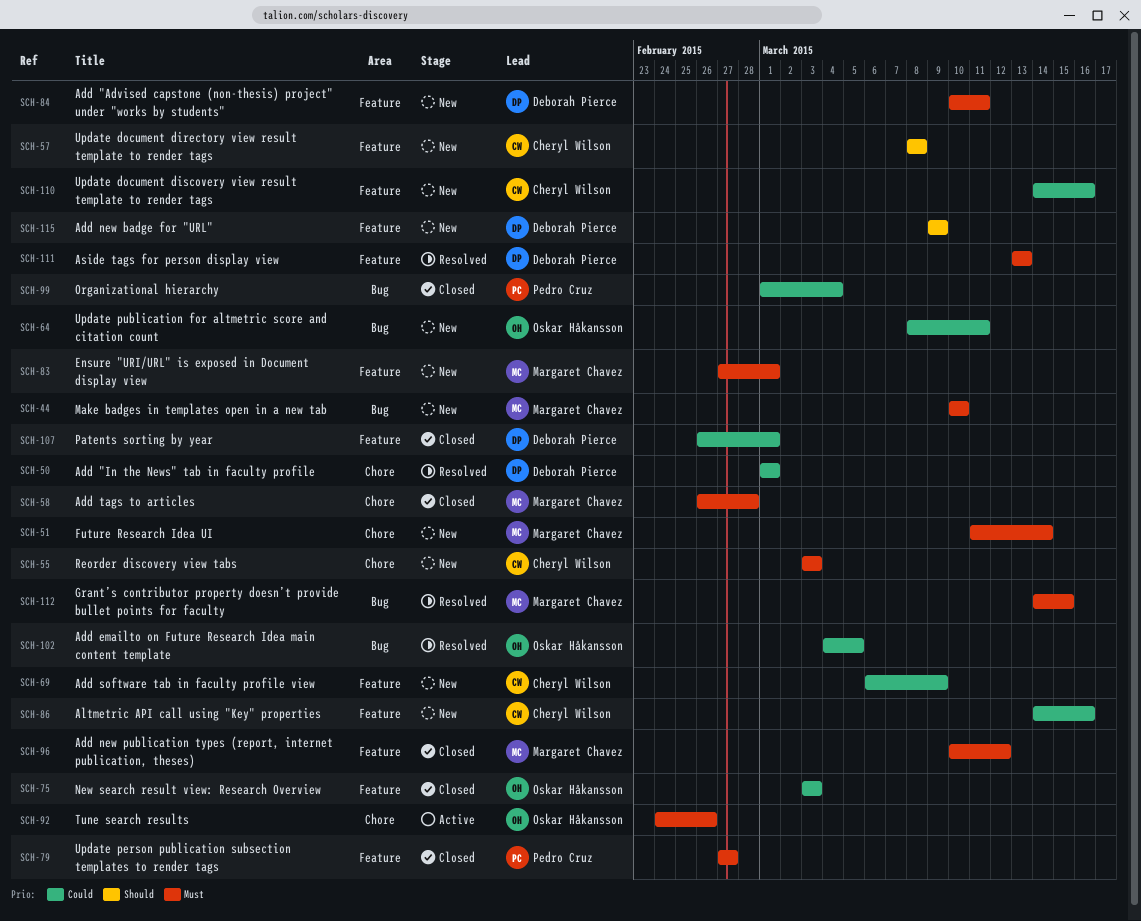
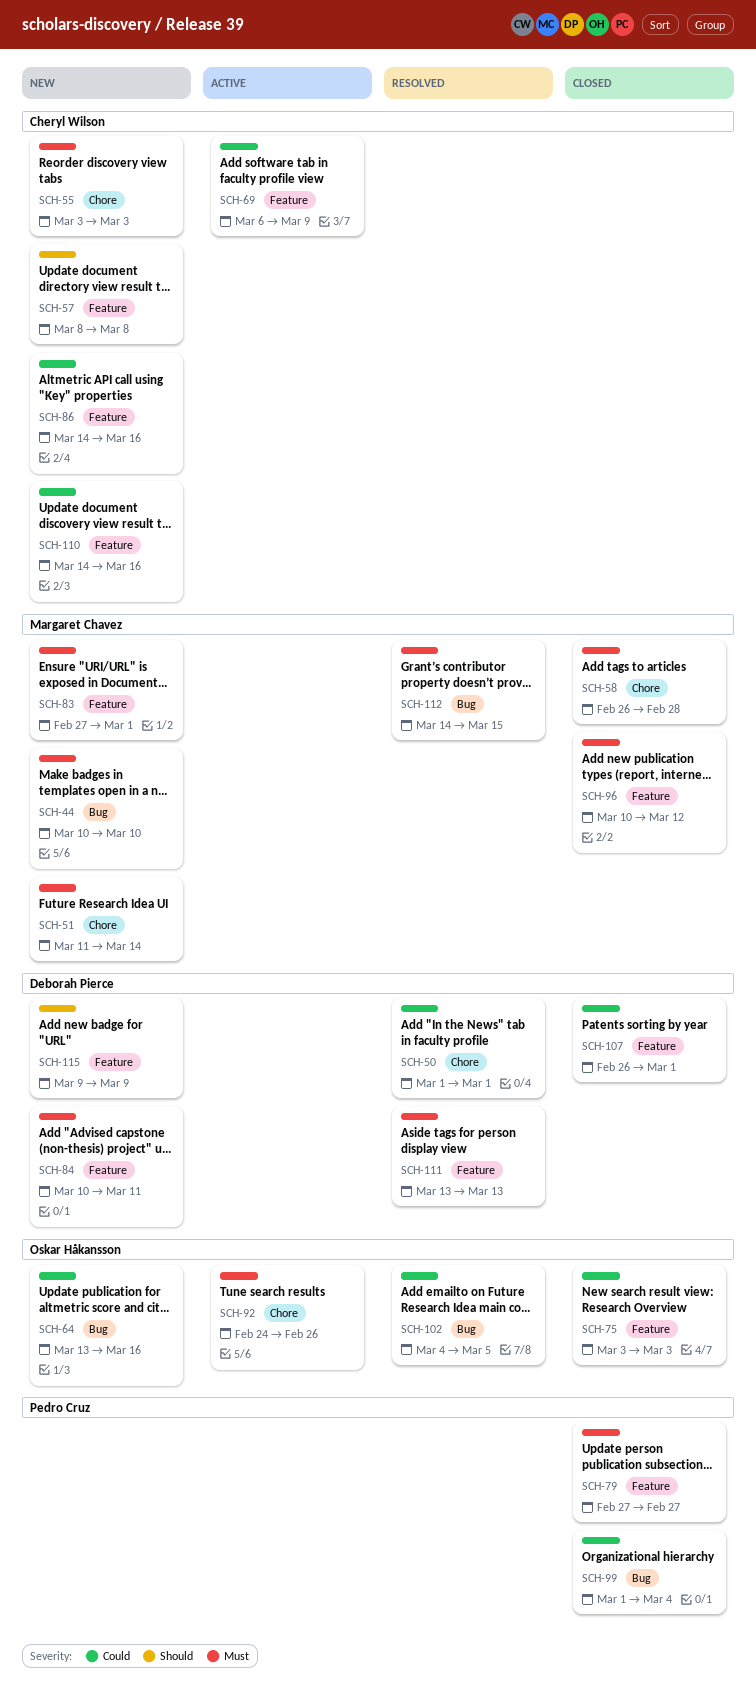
SCH-64, start: Mar 8 -> Mar 13
SCH-64, due: Mar 11 -> Mar 16
SCH-69, status: New -> Active

